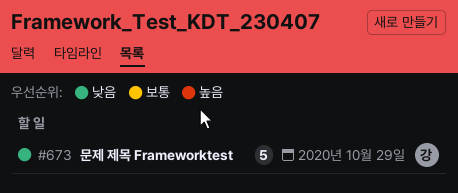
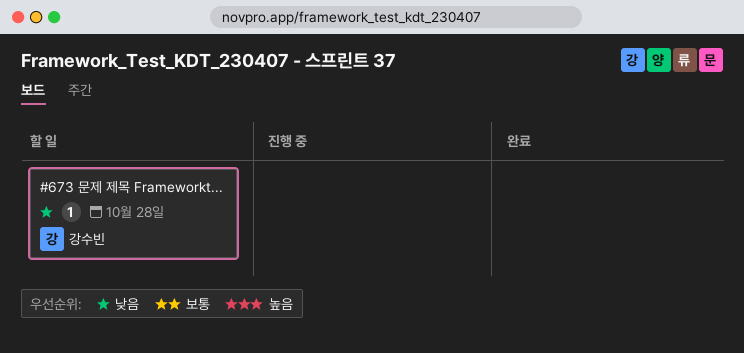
#673, estimate: 5 -> 1
#673, due: Oct 29 -> Oct 28

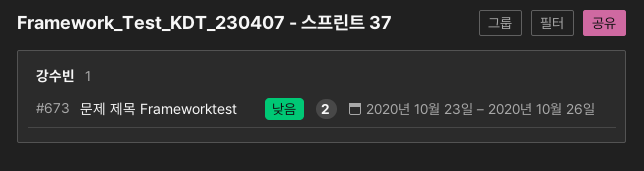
#673, estimate: 1 -> 2
#673, due: Oct 28 -> Oct 26

